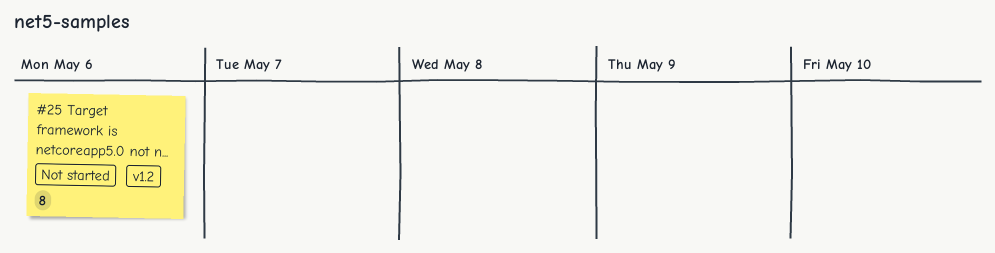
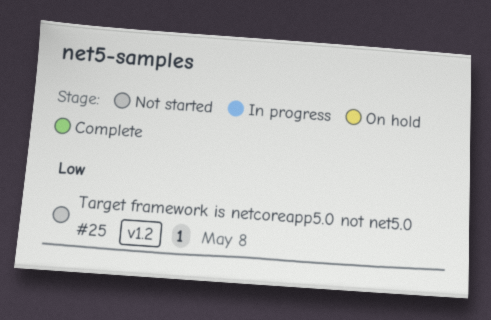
#25, estimate: 8 -> 1
#25, due: May 6 -> May 8

